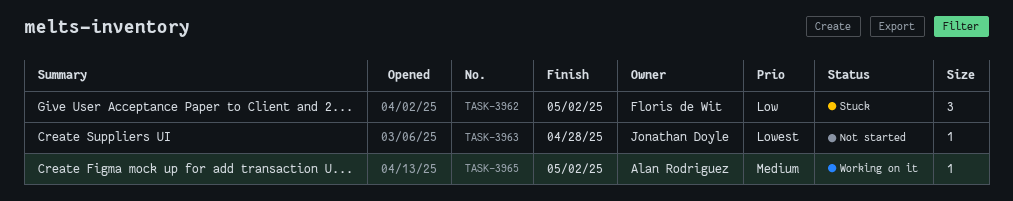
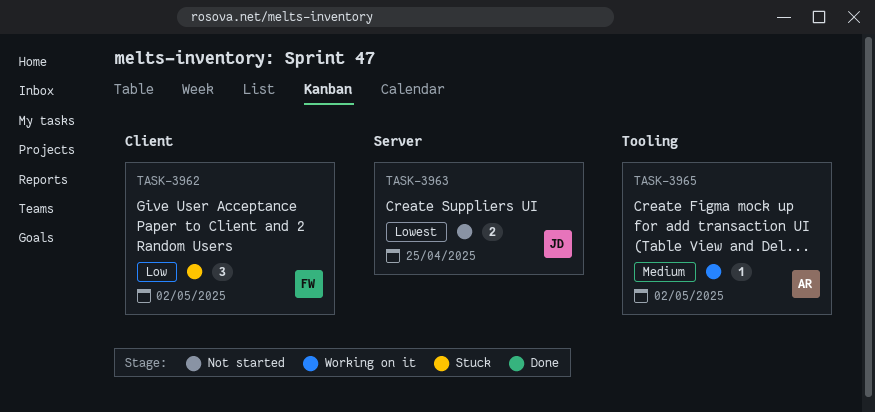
TASK-3963, estimate: 1 -> 2
TASK-3963, due: Apr 28 -> Apr 25

